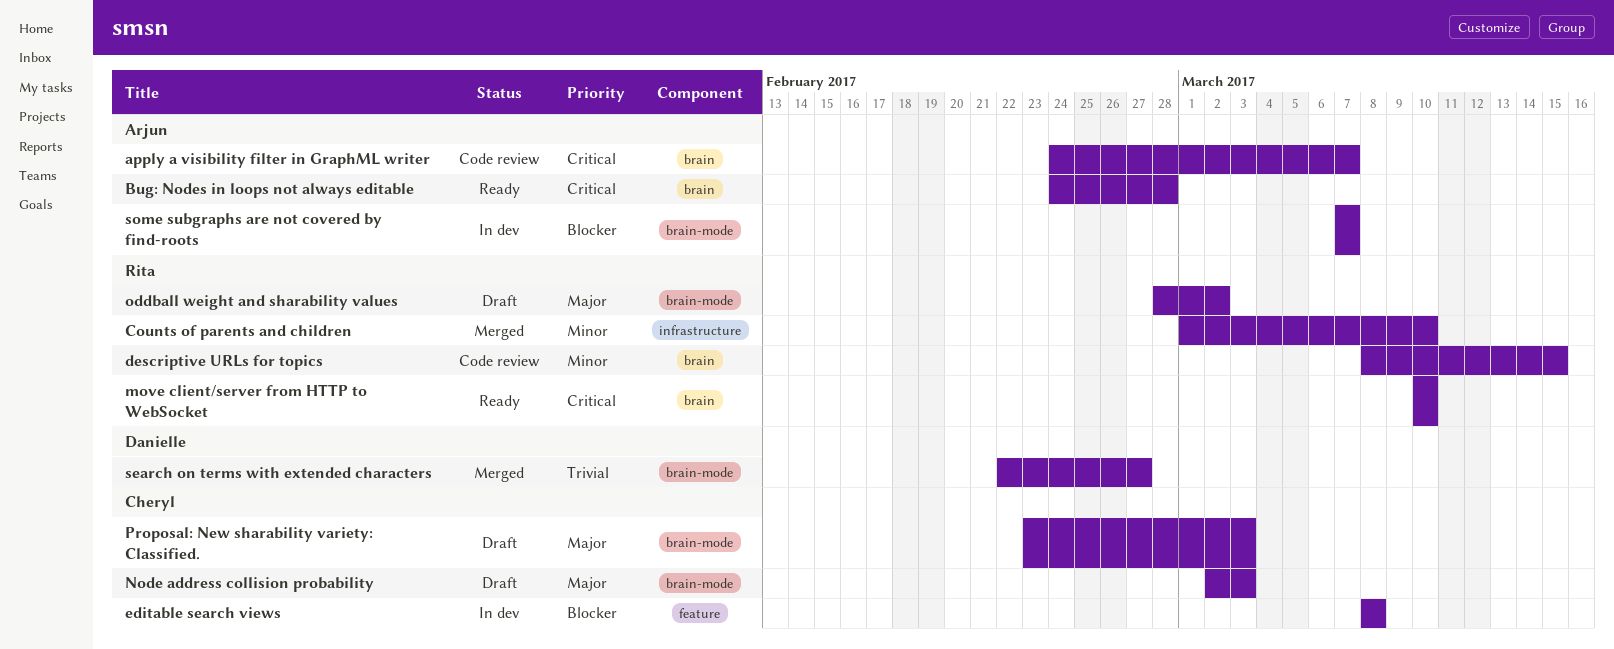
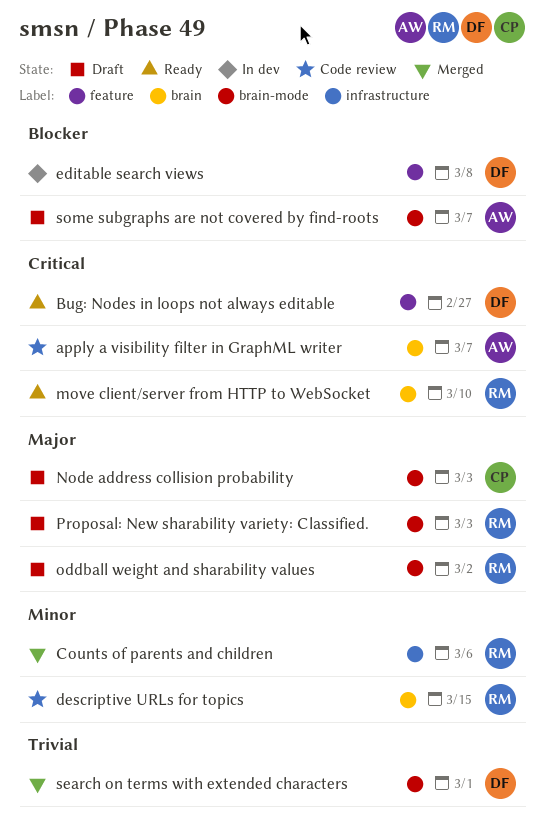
Bug: Nodes in loops not always editable, owner: Arjun -> Danielle
Bug: Nodes in loops not always editable, label: brain -> feature
Bug: Nodes in loops not always editable, due: Feb 28 -> Feb 27
Counts of parents and children, due: Mar 10 -> Mar 6
editable search views, owner: Cheryl -> Danielle
Proposal: New sharability variety: Classified., owner: Cheryl -> Rita
search on terms with extended characters, due: Feb 27 -> Mar 1
some subgraphs are not covered by find-roots, status: In dev -> Draft

